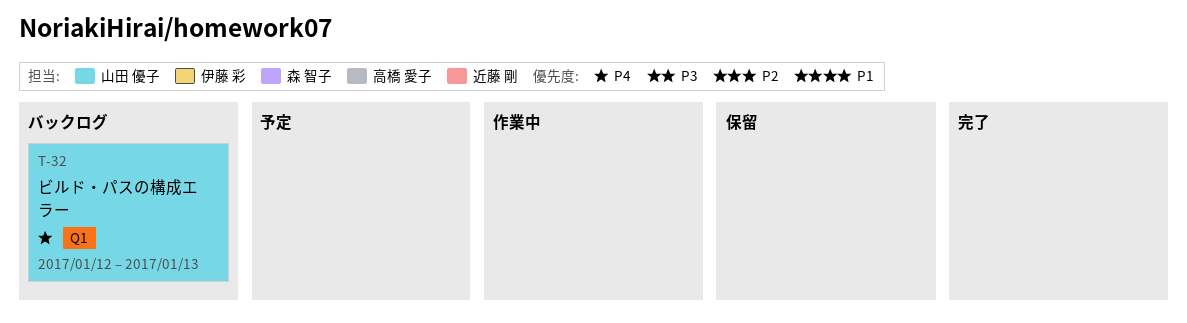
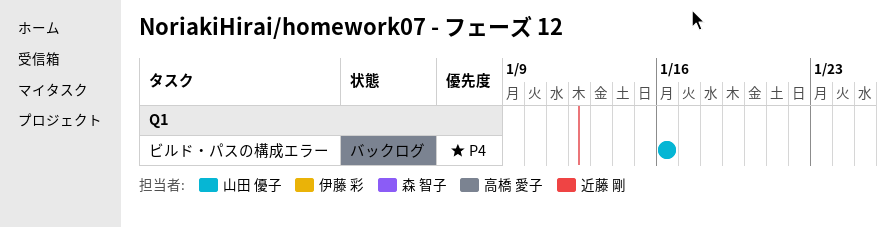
ビルド・パスの構成エラー, start: Jan 12 -> Jan 16
ビルド・パスの構成エラー, due: Jan 13 -> Jan 16

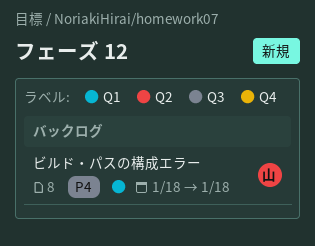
ビルド・パスの構成エラー, start: Jan 16 -> Jan 18
ビルド・パスの構成エラー, due: Jan 16 -> Jan 18

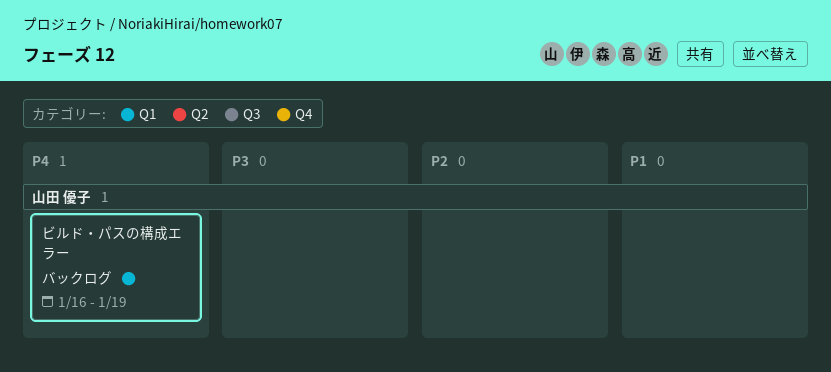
ビルド・パスの構成エラー, start: Jan 18 -> Jan 16
ビルド・パスの構成エラー, due: Jan 18 -> Jan 19

